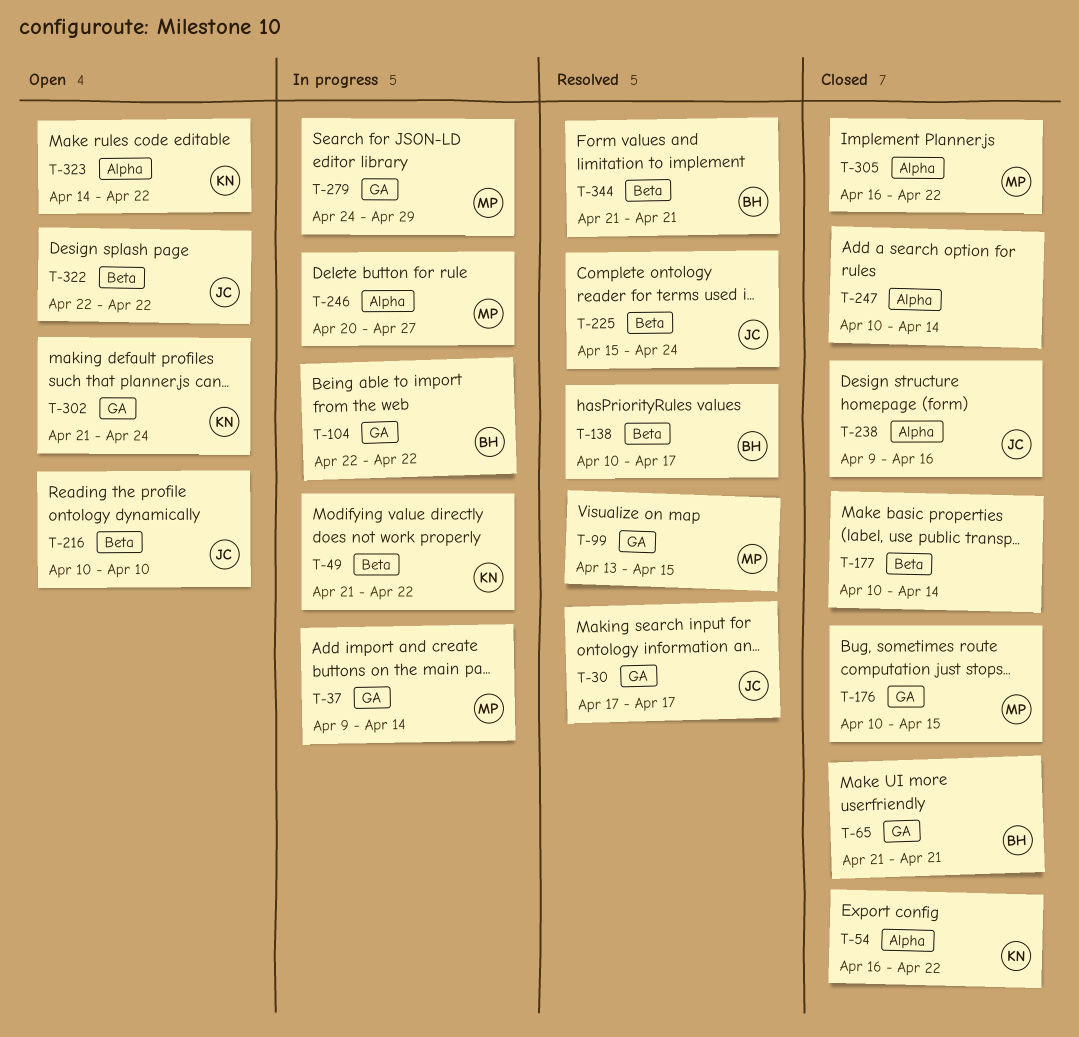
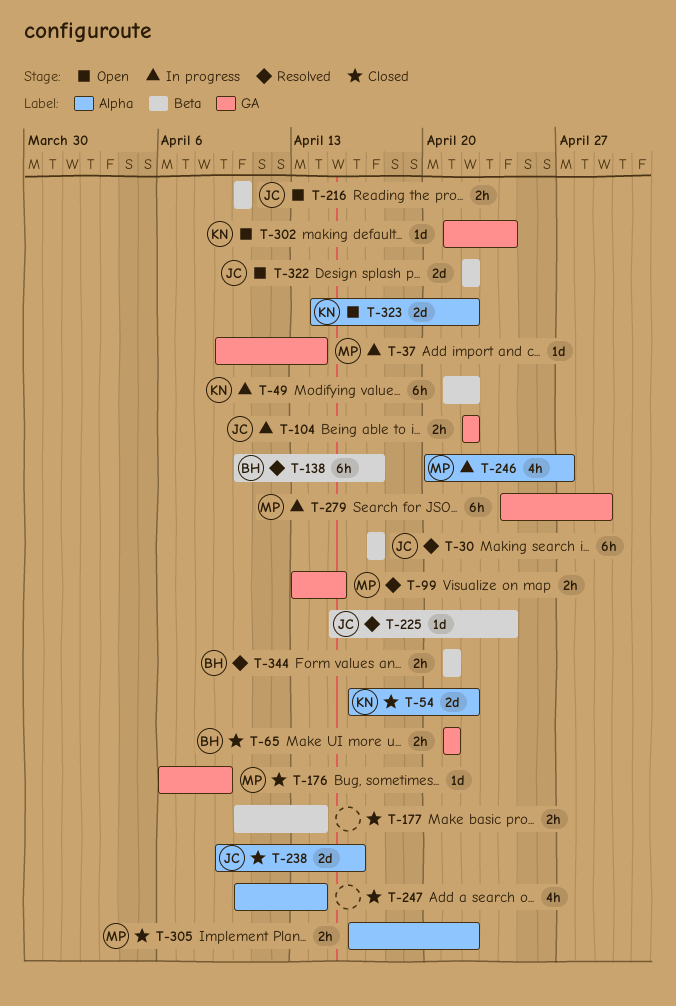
T-30, label: GA -> Beta
T-104, owner: BH -> JC
T-176, start: Apr 10 -> Apr 6
T-176, due: Apr 15 -> Apr 9

